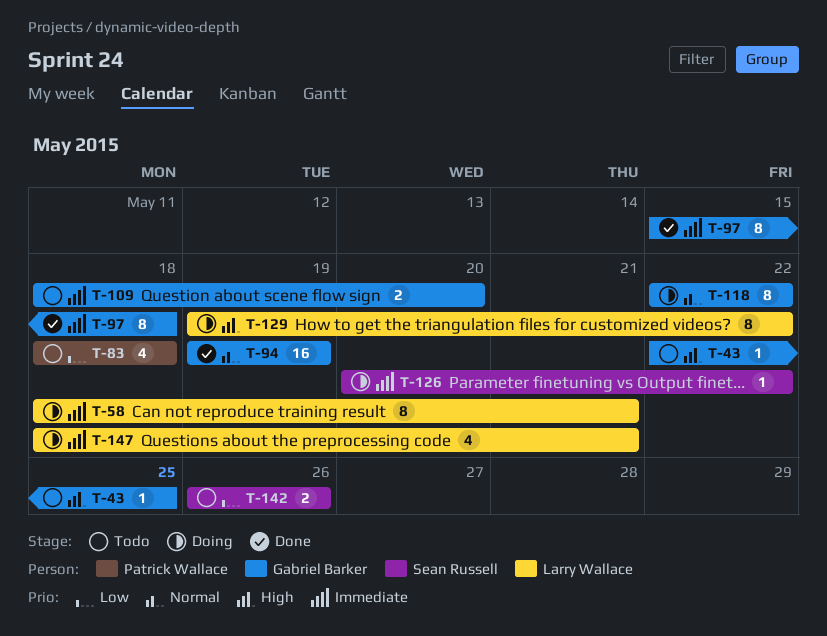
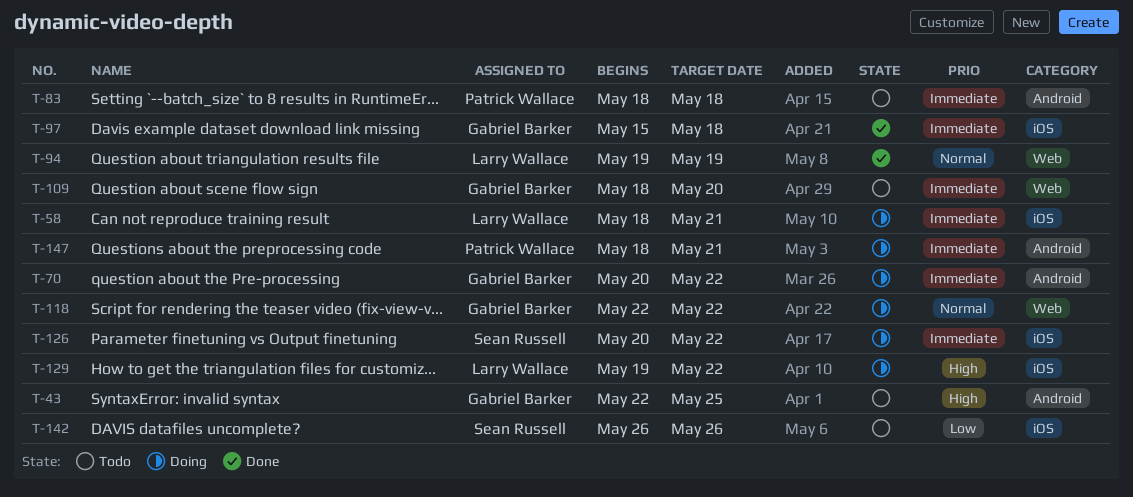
T-70: none -> present
T-83, priority: Low -> Immediate
T-94, owner: Gabriel Barker -> Larry Wallace
T-147, owner: Larry Wallace -> Patrick Wallace

